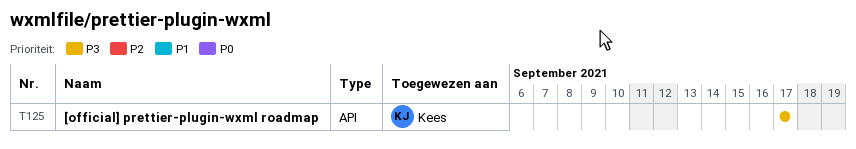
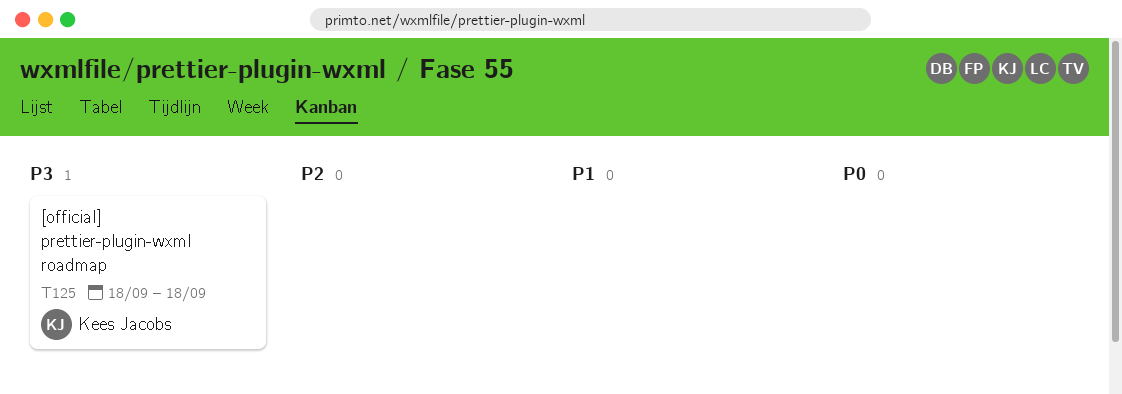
T125, start: Sep 17 -> Sep 18
T125, due: Sep 17 -> Sep 18

